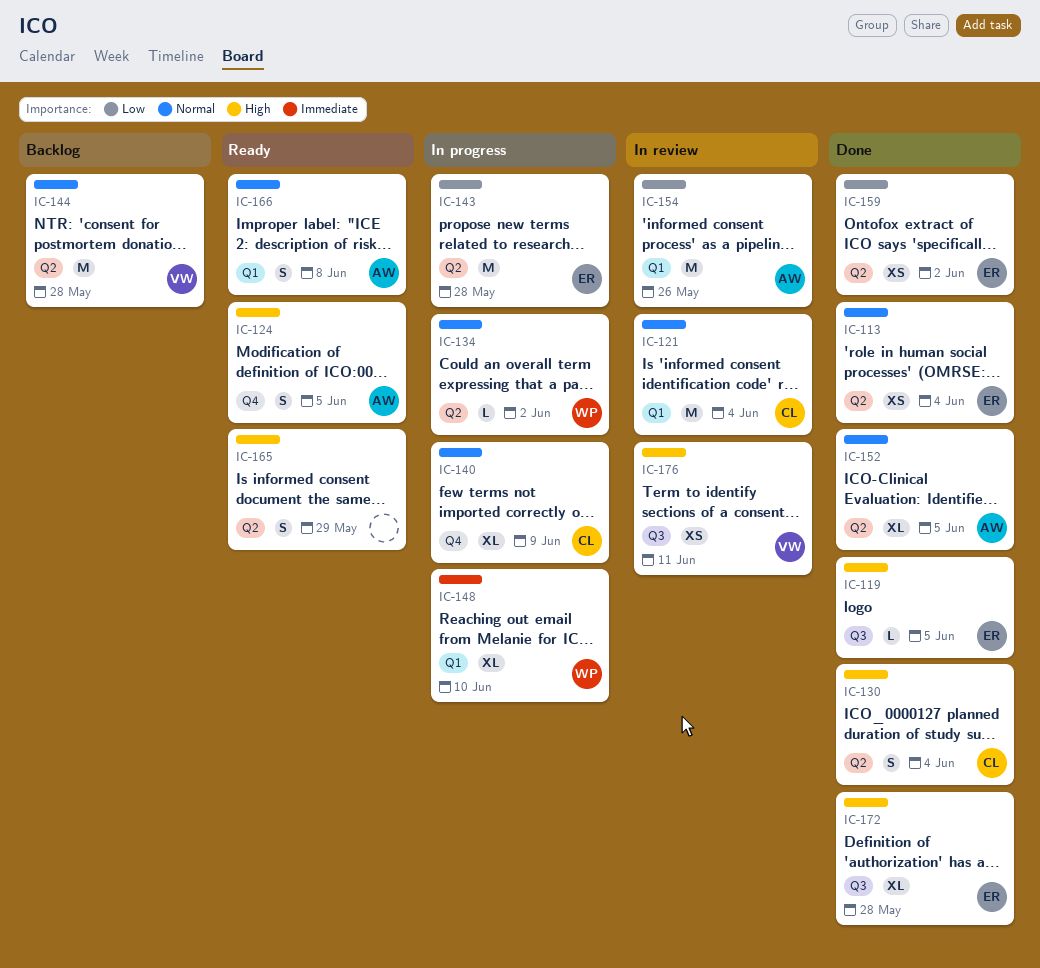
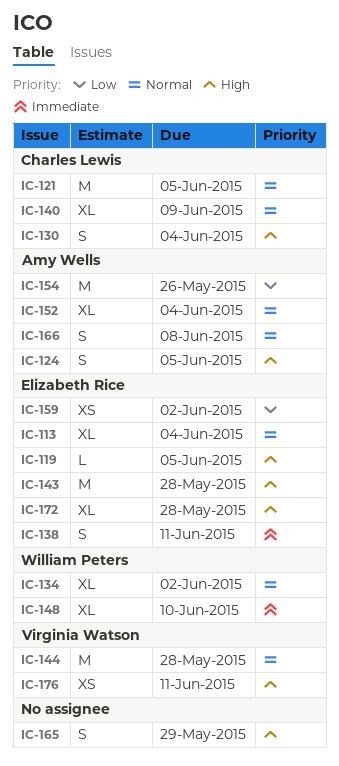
IC-113, estimate: XS -> XL
IC-121, due: Jun 4 -> Jun 5
IC-134, estimate: L -> XL
IC-138: none -> present
IC-143, priority: Low -> High
IC-152, due: Jun 5 -> Jun 4

